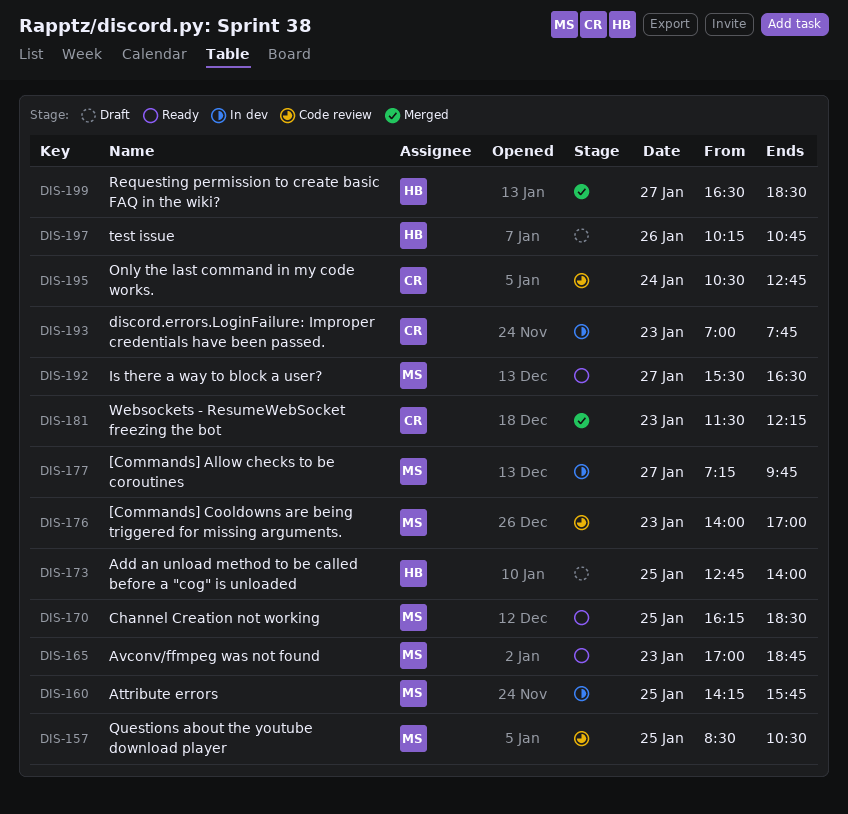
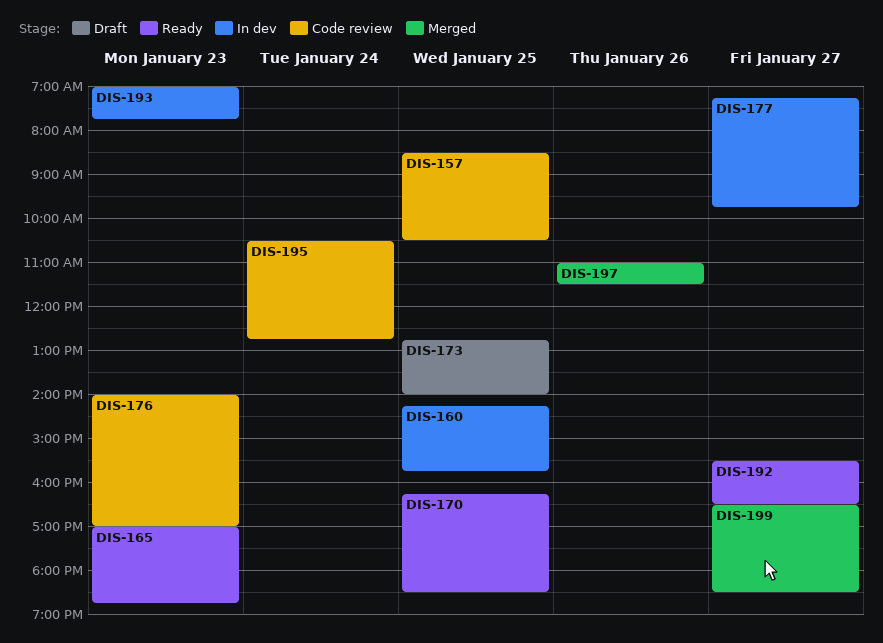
DIS-181: present -> none
DIS-197, status: Draft -> Merged
DIS-197, begins: 10:15 -> 11:00
DIS-197, ends: 10:45 -> 11:30

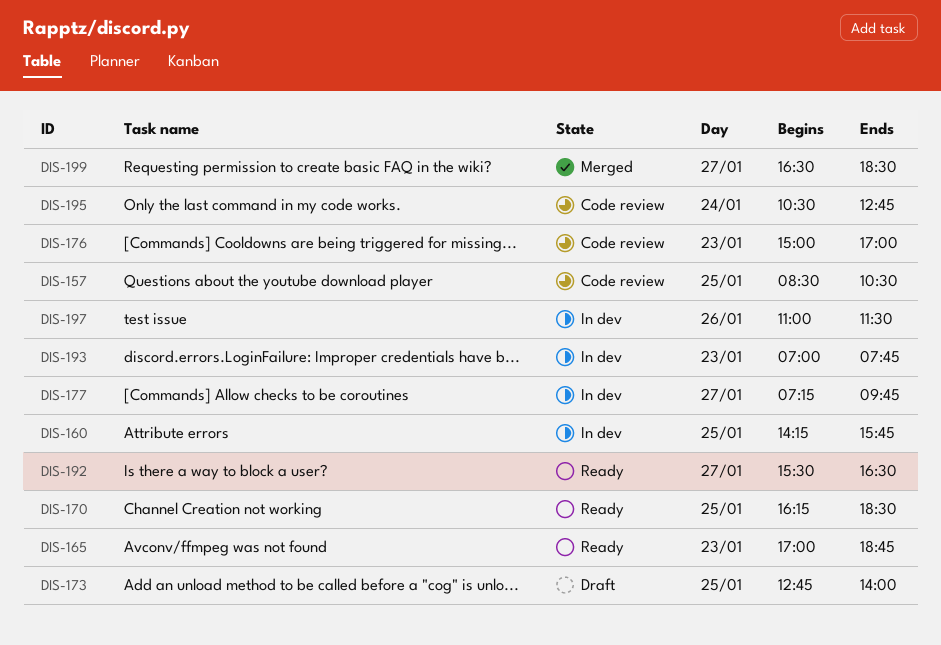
DIS-176, begins: 14:00 -> 15:00
DIS-197, status: Merged -> In dev

